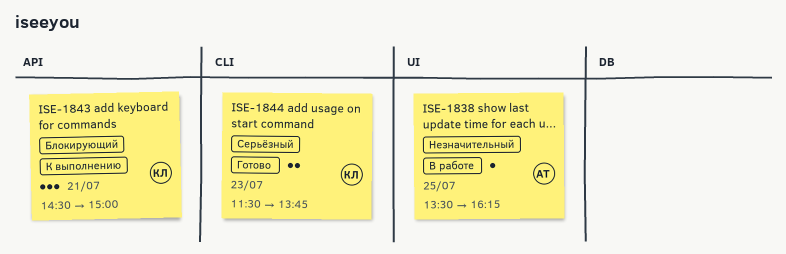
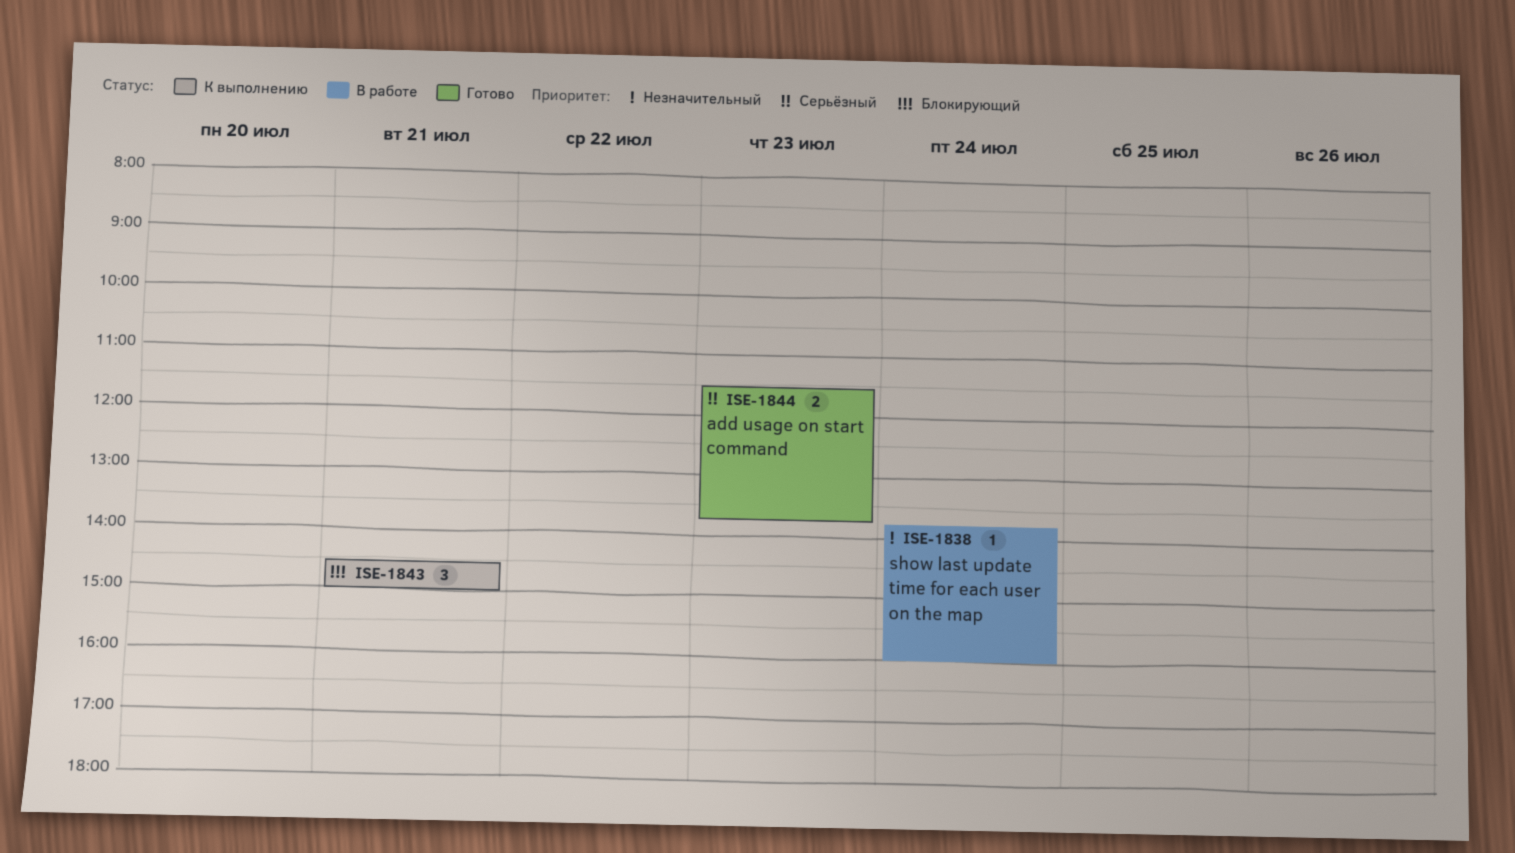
ISE-1838, day: Jul 25 -> Jul 24
ISE-1838, begins: 13:30 -> 13:45
ISE-1838, ends: 16:15 -> 16:00

